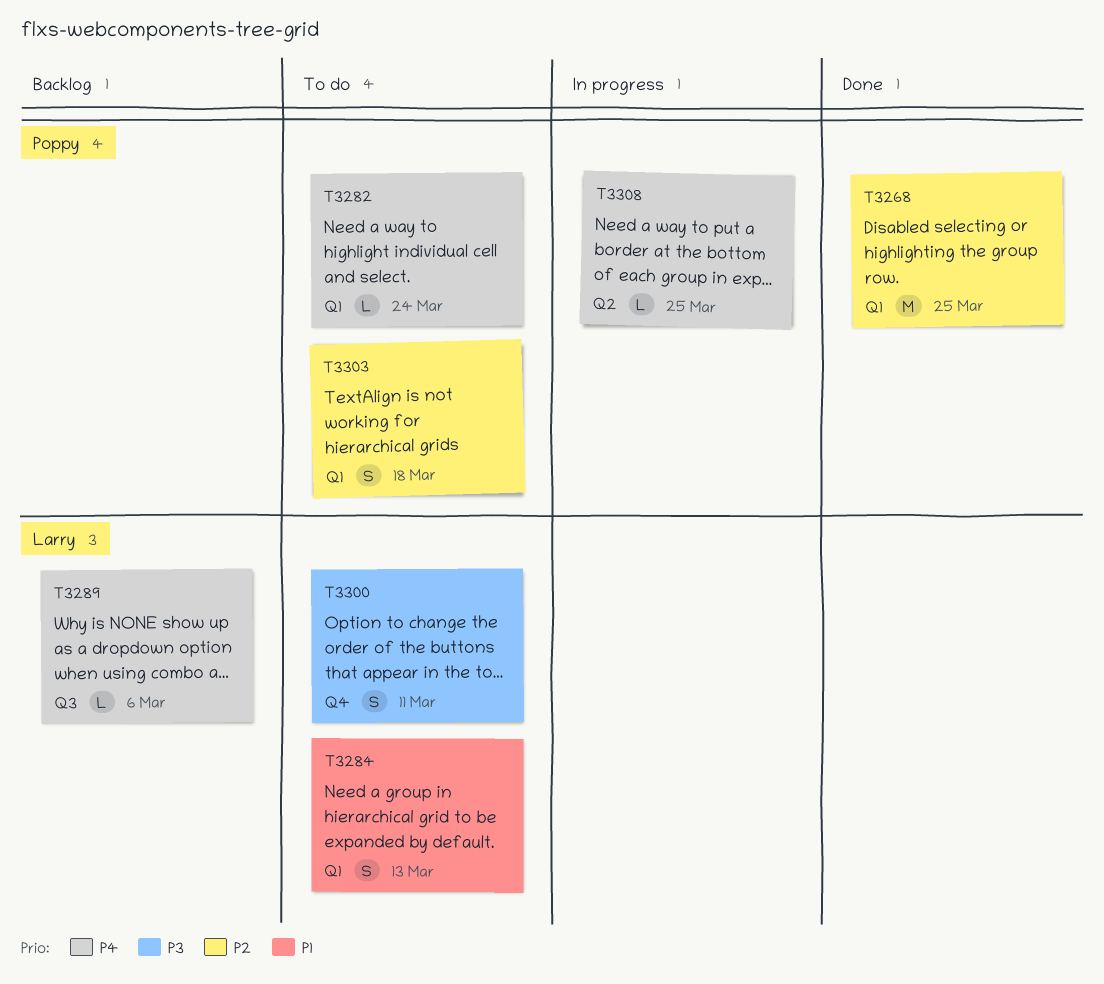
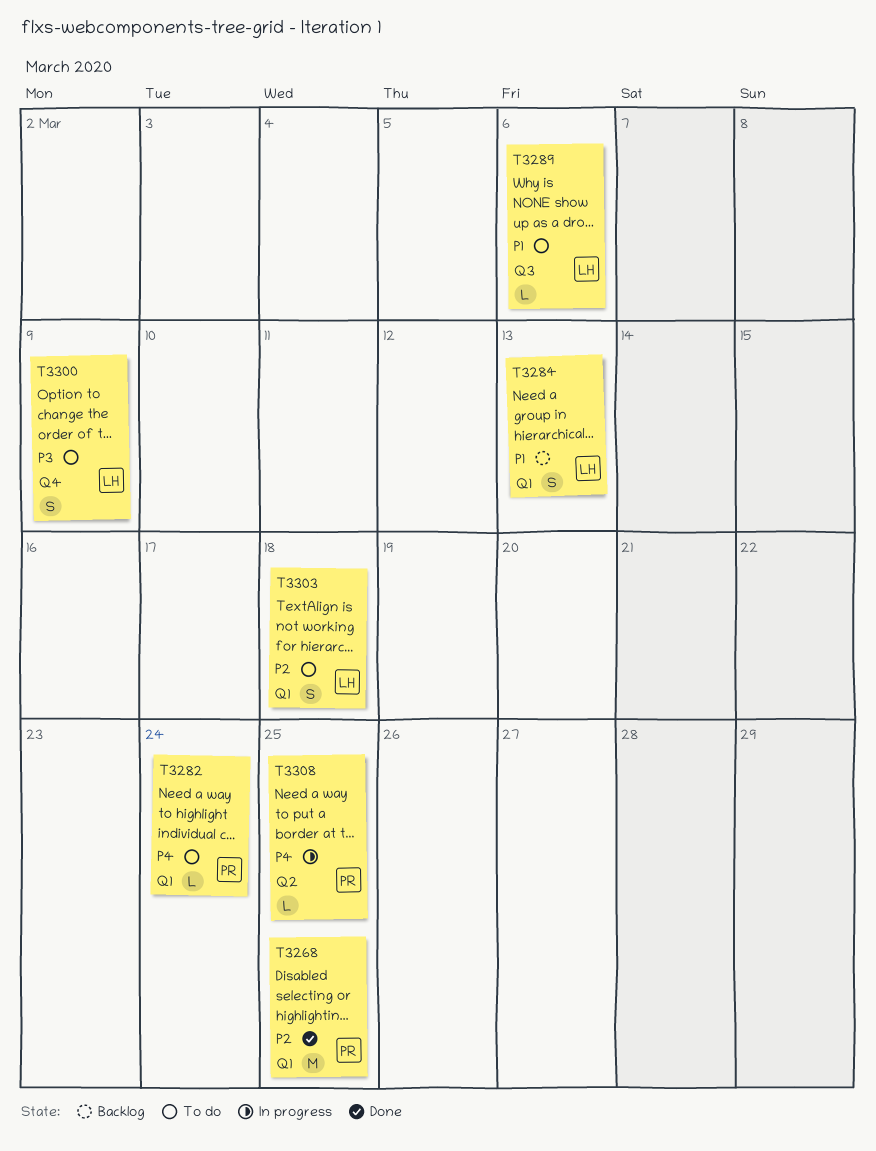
T3284, status: To do -> Backlog
T3289, status: Backlog -> To do
T3289, priority: P4 -> P1
T3300, due: Mar 11 -> Mar 9
T3303, owner: Poppy -> Larry

